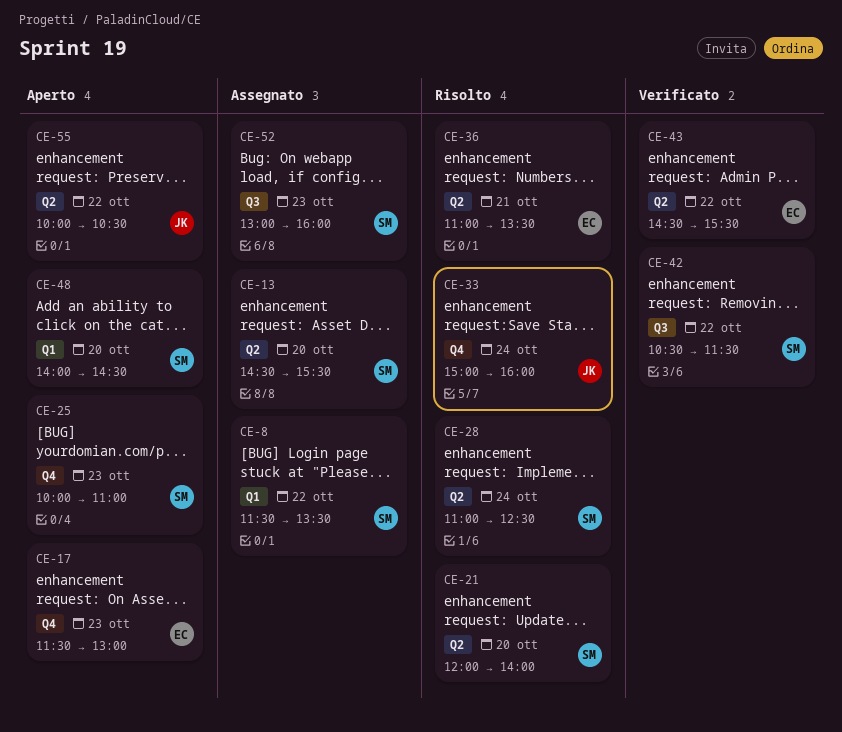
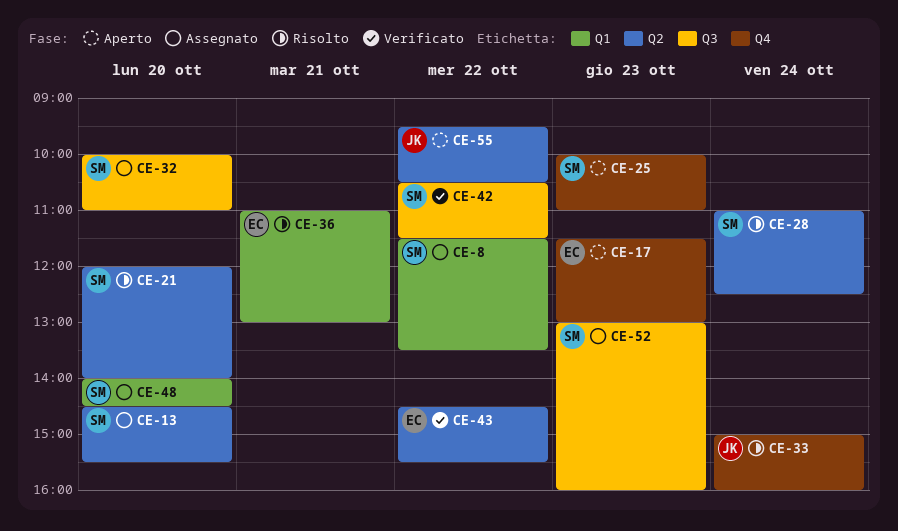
CE-32: none -> present
CE-36, label: Q2 -> Q1
CE-36, ends: 13:30 -> 13:00
CE-48, status: Aperto -> Assegnato
CE-55, begins: 10:00 -> 09:30

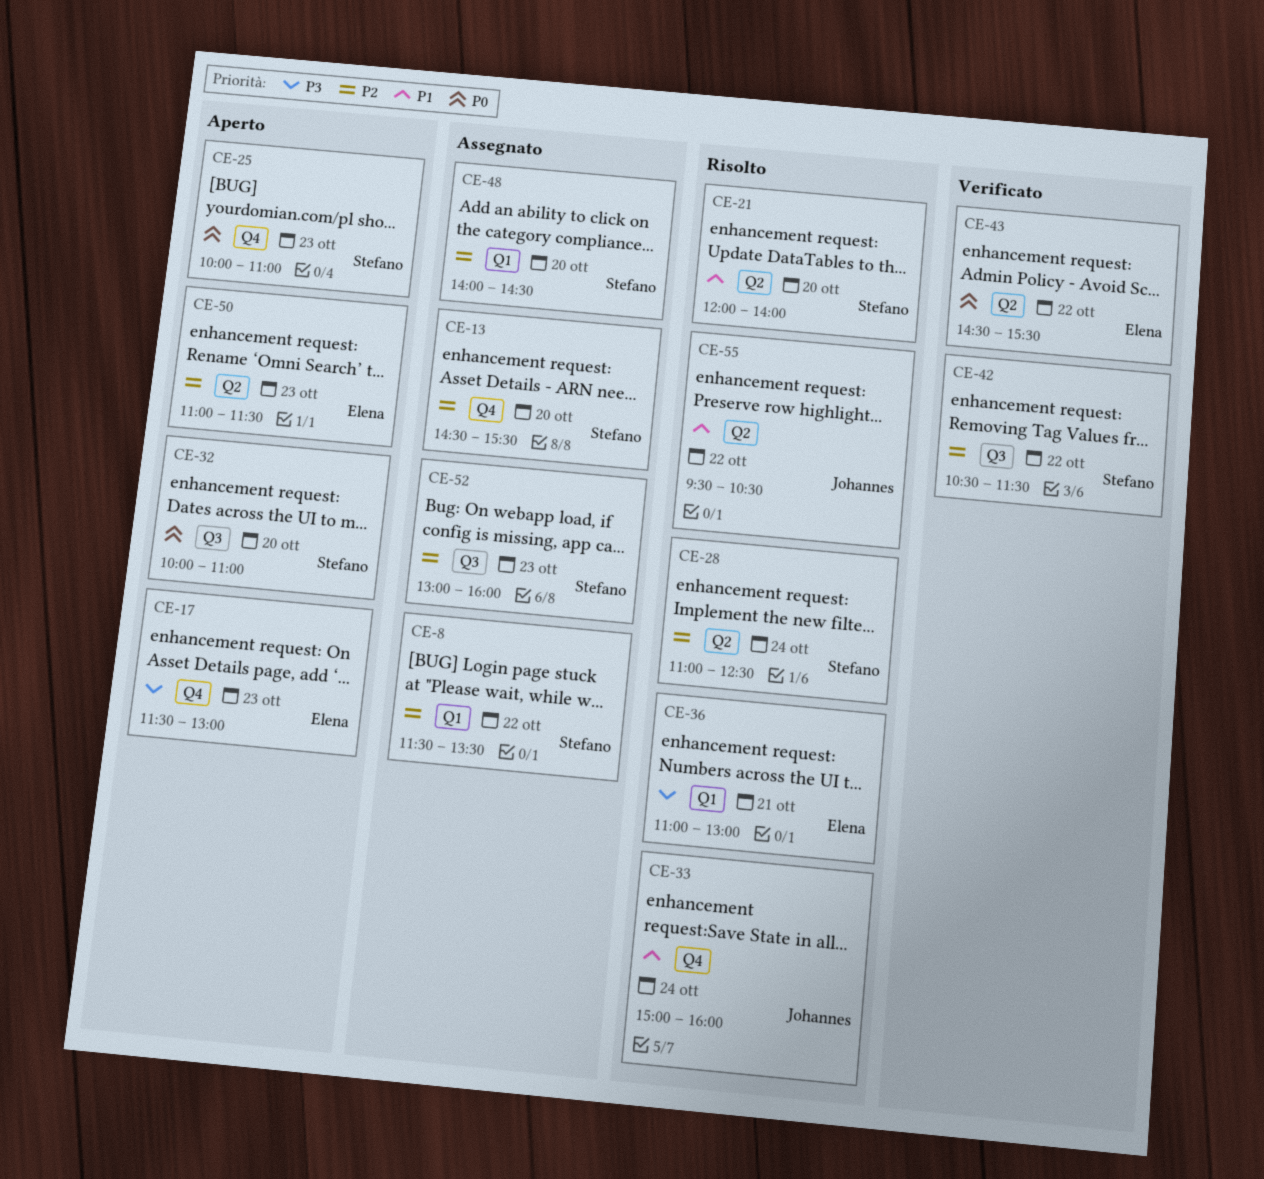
CE-13, label: Q2 -> Q4
CE-32, status: Assegnato -> Aperto
CE-50: none -> present
CE-55, status: Aperto -> Risolto

